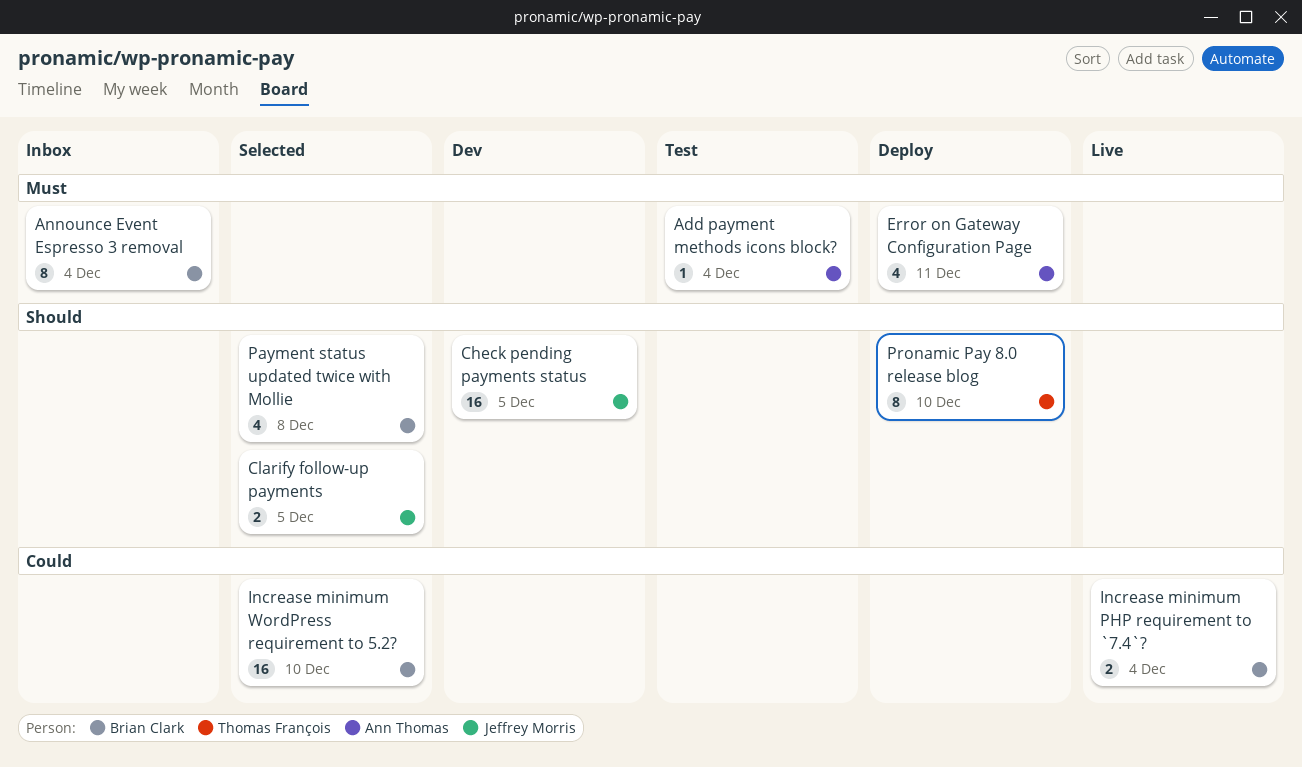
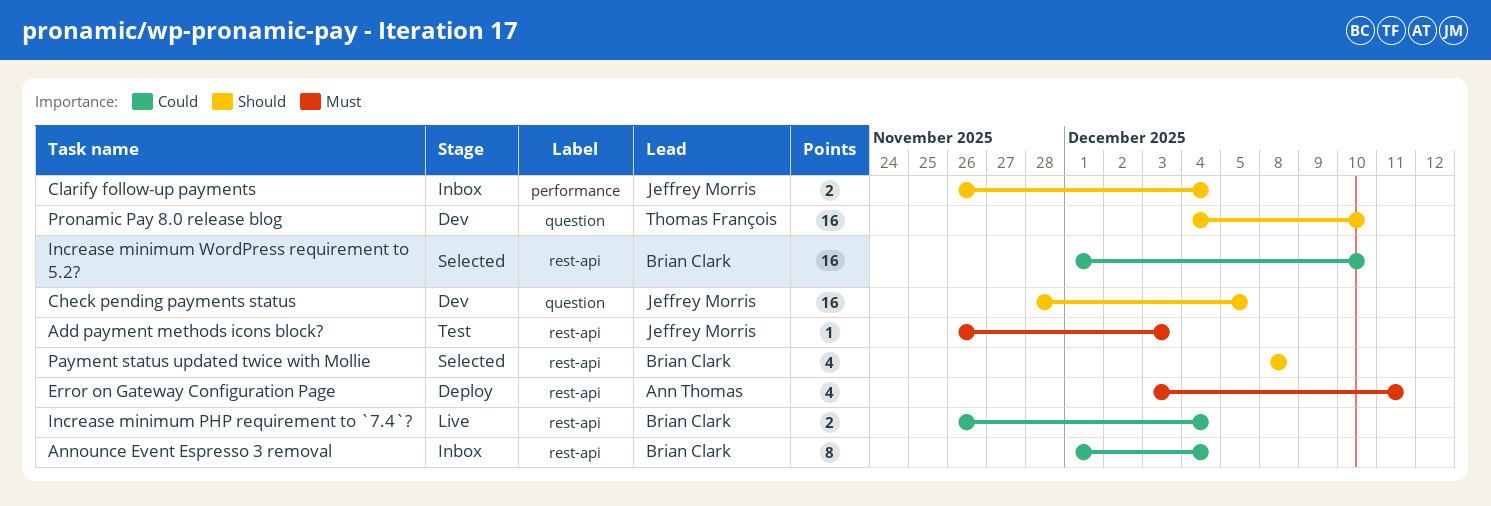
Add payment methods icons block?, owner: Ann Thomas -> Jeffrey Morris
Add payment methods icons block?, due: Dec 4 -> Dec 3
Announce Event Espresso 3 removal, priority: Must -> Could
Clarify follow-up payments, status: Selected -> Inbox
Clarify follow-up payments, due: Dec 5 -> Dec 4
Pronamic Pay 8.0 release blog, status: Deploy -> Dev
Pronamic Pay 8.0 release blog, estimate: 8 -> 16

